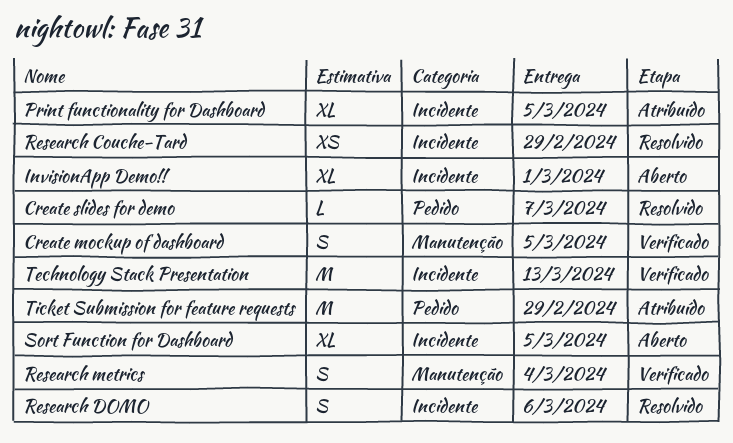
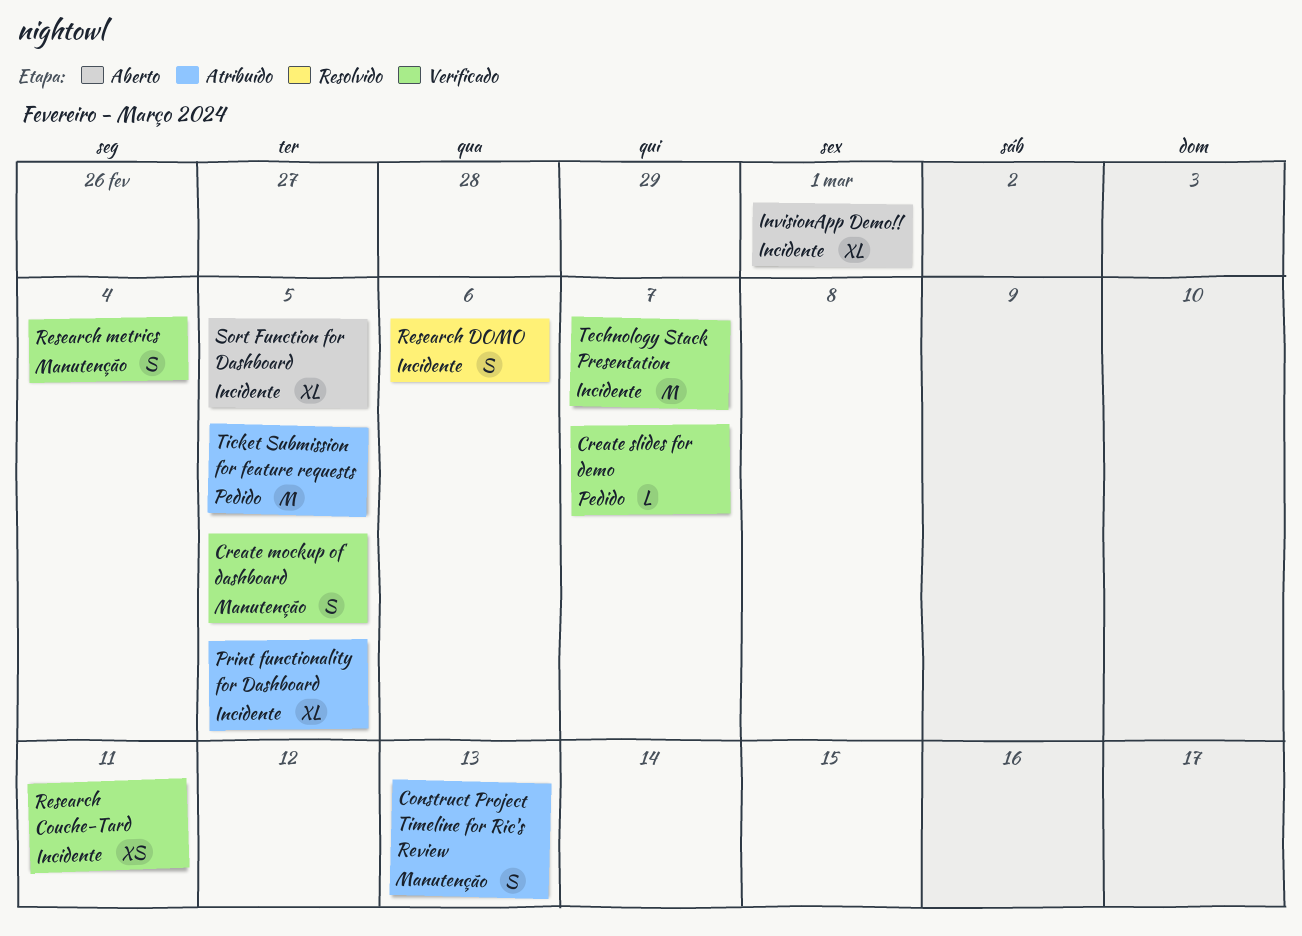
Construct Project Timeline for Ric's Review: none -> present
Create slides for demo, status: Resolvido -> Verificado
Research Couche-Tard, status: Resolvido -> Verificado
Research Couche-Tard, due: Feb 29 -> Mar 11
Technology Stack Presentation, due: Mar 13 -> Mar 7
Ticket Submission for feature requests, due: Feb 29 -> Mar 5

